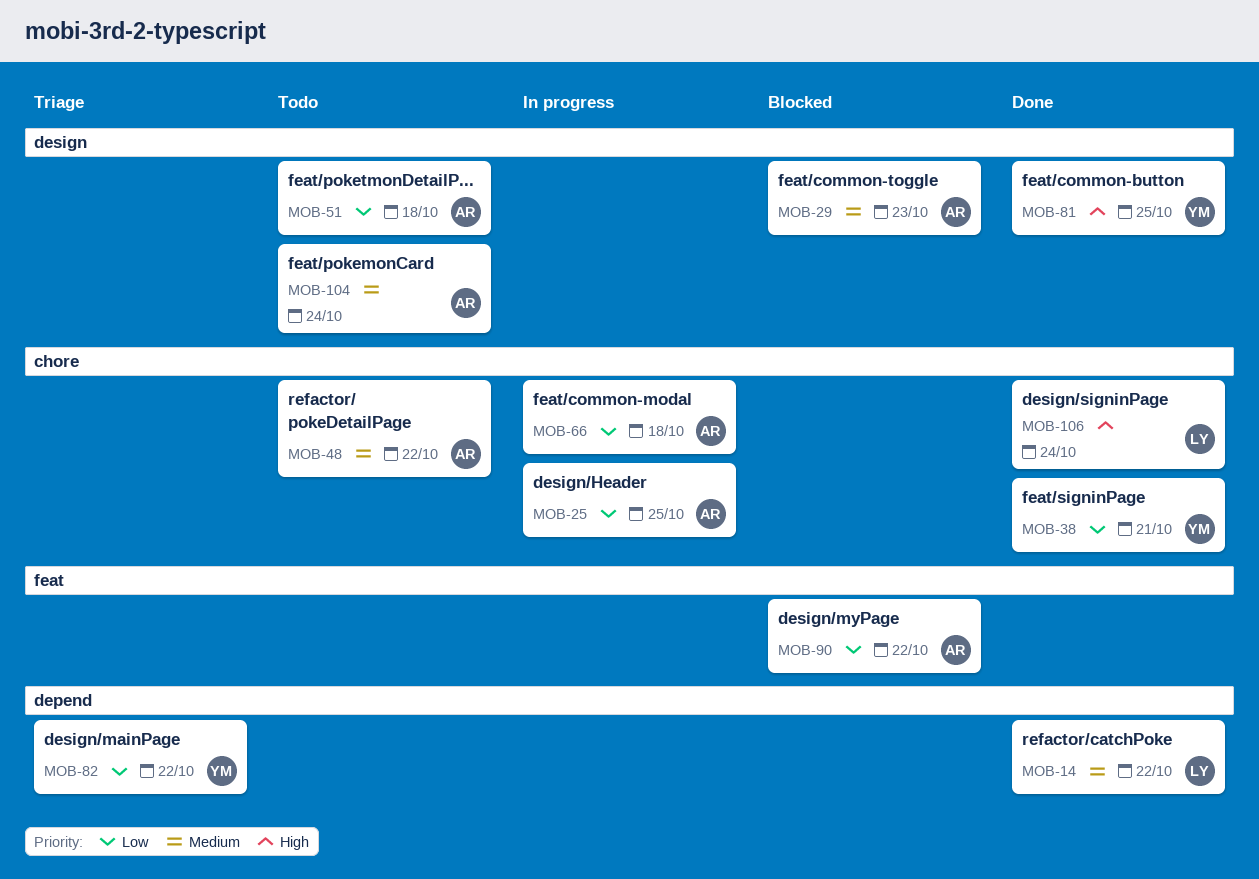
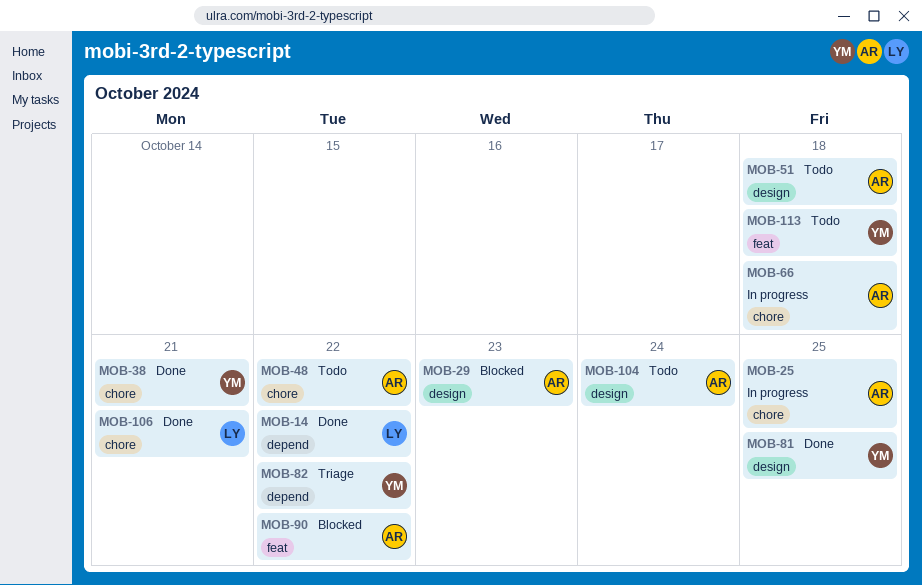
MOB-106, due: Oct 24 -> Oct 21
MOB-113: none -> present

